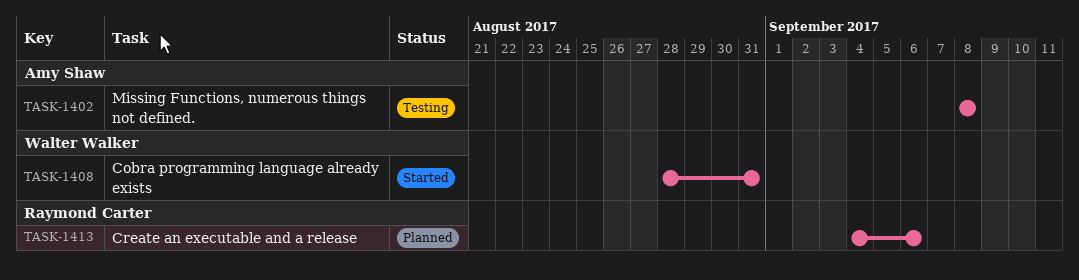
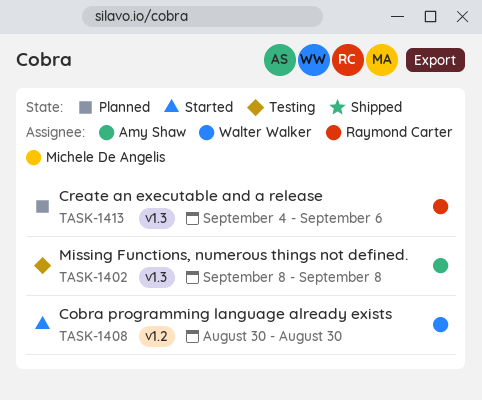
TASK-1408, start: Aug 28 -> Aug 30
TASK-1408, due: Aug 31 -> Aug 30

